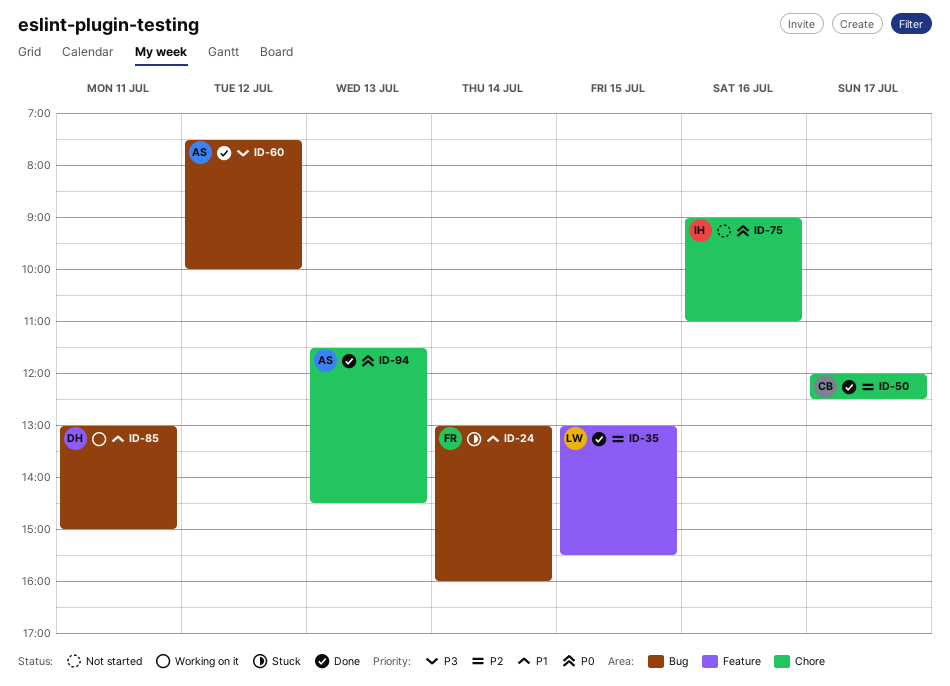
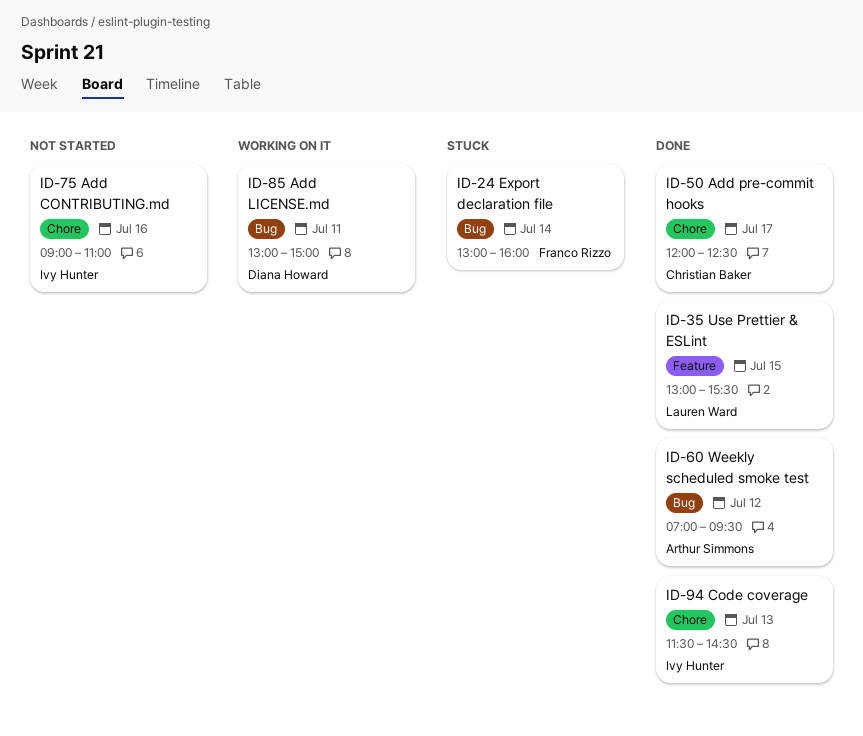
ID-60, begins: 07:30 -> 07:00
ID-60, ends: 10:00 -> 09:30
ID-94, owner: Arthur Simmons -> Ivy Hunter

